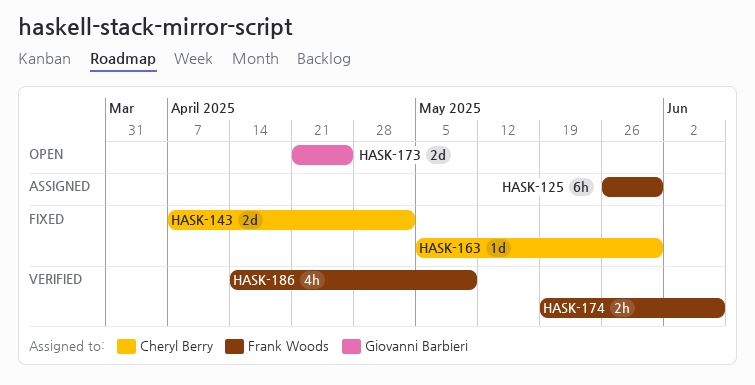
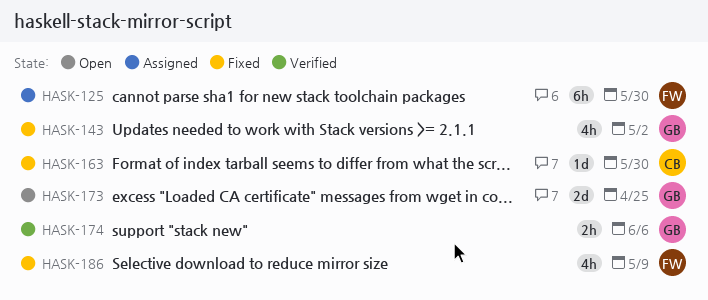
HASK-143, owner: Cheryl Berry -> Giovanni Barbieri
HASK-143, estimate: 2d -> 4h
HASK-174, owner: Frank Woods -> Giovanni Barbieri
HASK-186, status: Verified -> Fixed

